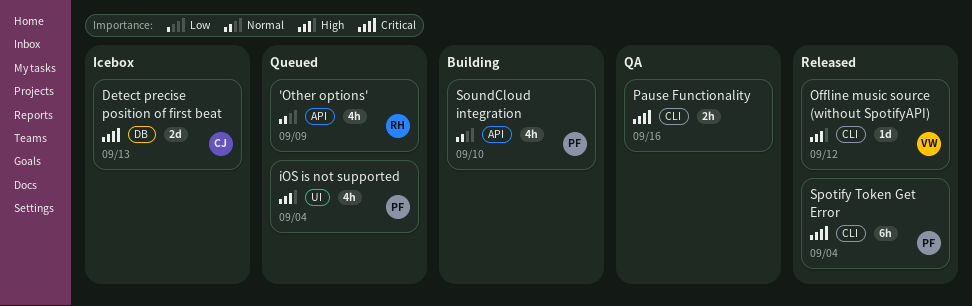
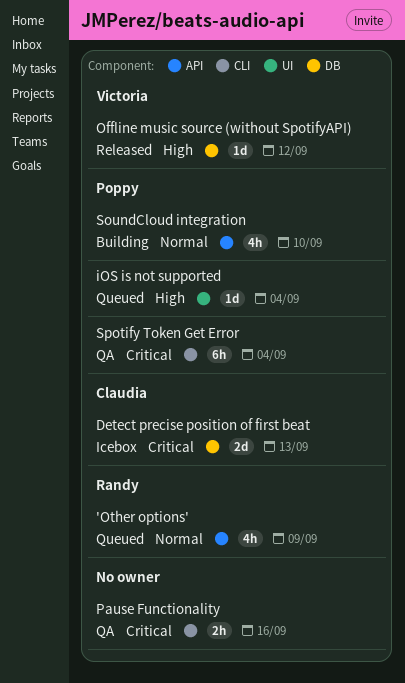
iOS is not supported, estimate: 4h -> 1d
Offline music source (without SpotifyAPI), label: CLI -> DB
Spotify Token Get Error, status: Released -> QA

